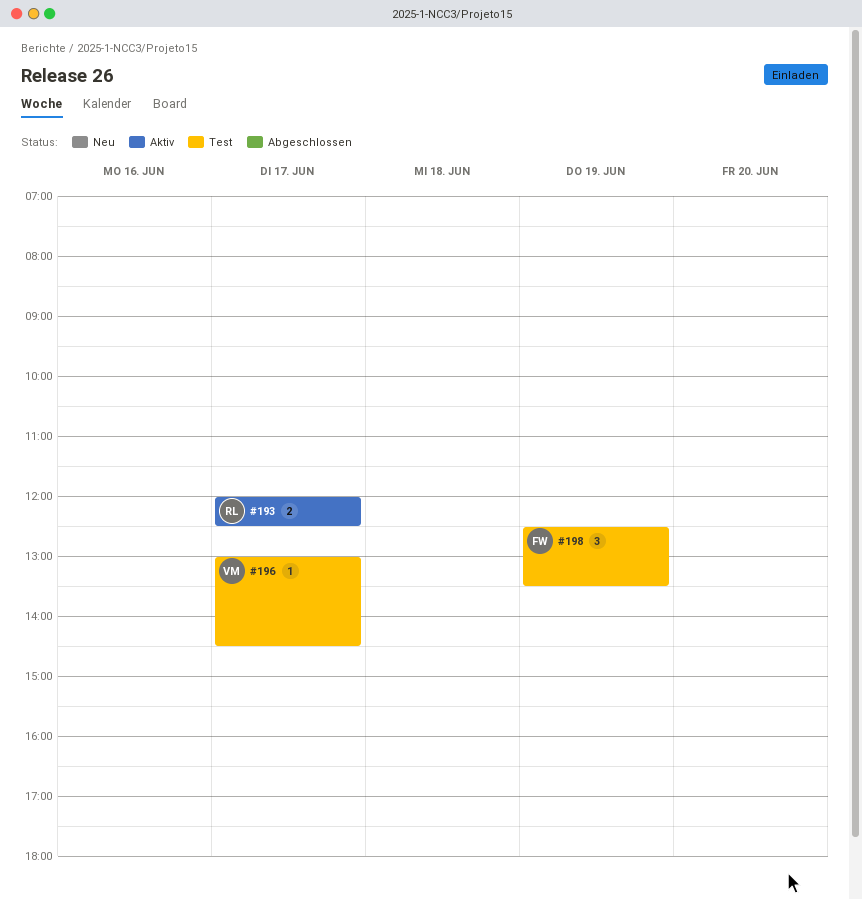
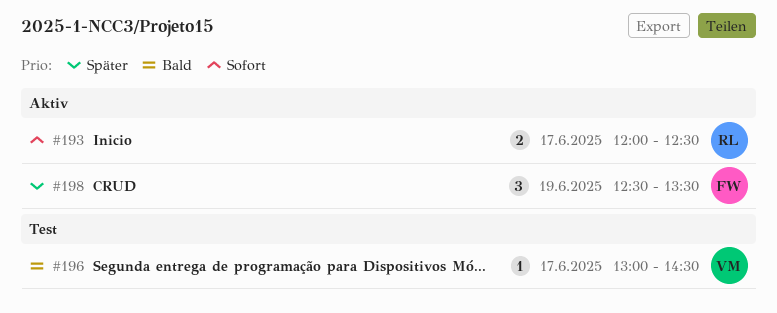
#198, status: Test -> Aktiv

